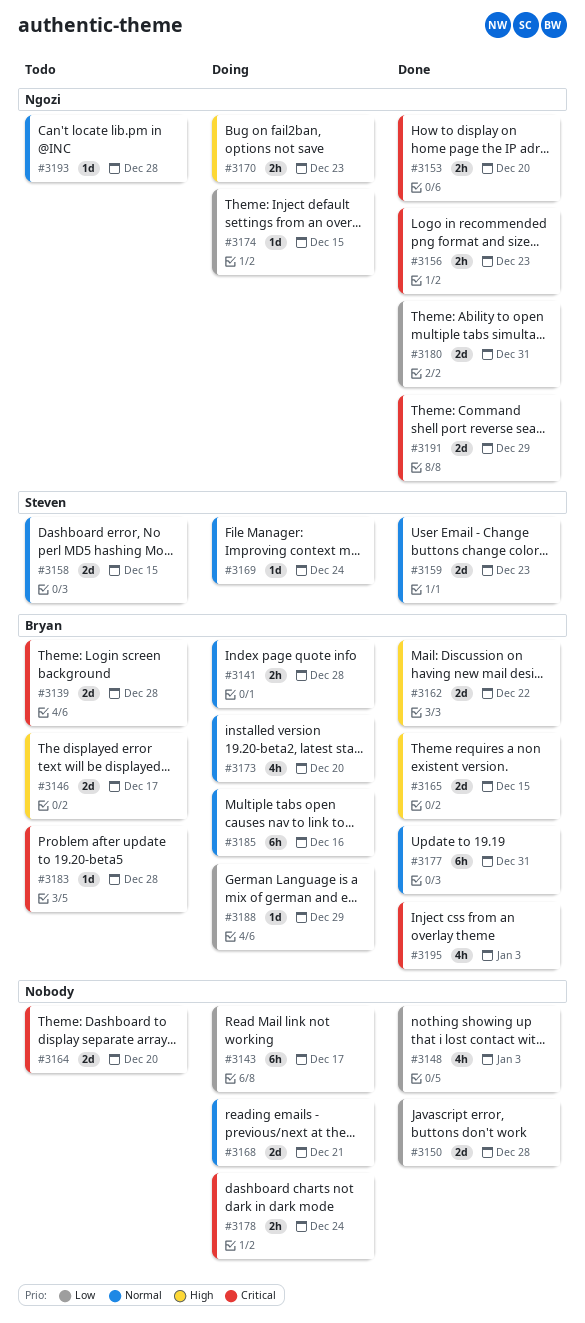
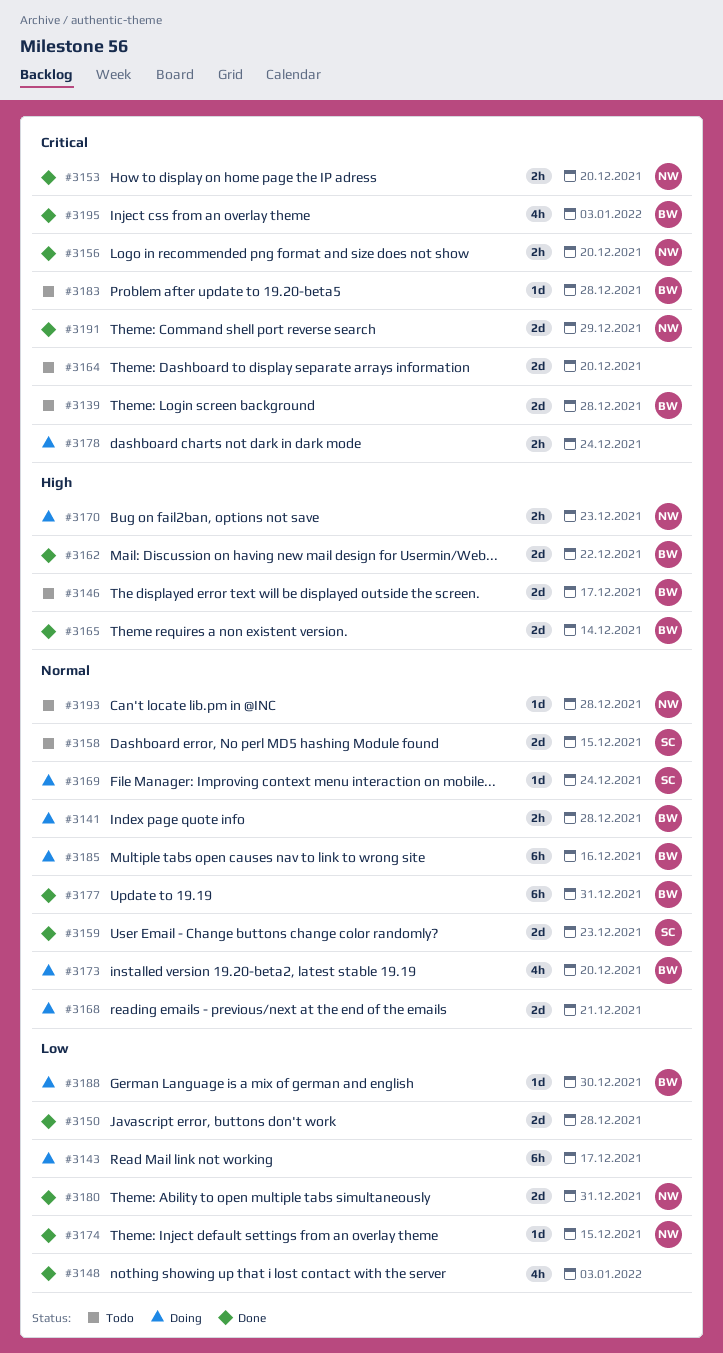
#3156, due: Dec 23 -> Dec 20
#3165, due: Dec 15 -> Dec 14
#3174, status: Doing -> Done
#3188, due: Dec 29 -> Dec 30

